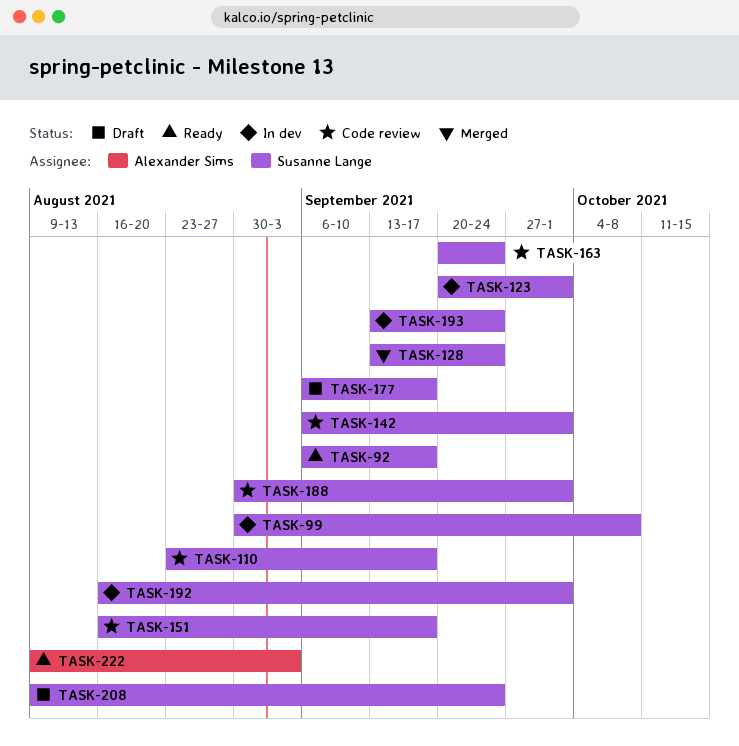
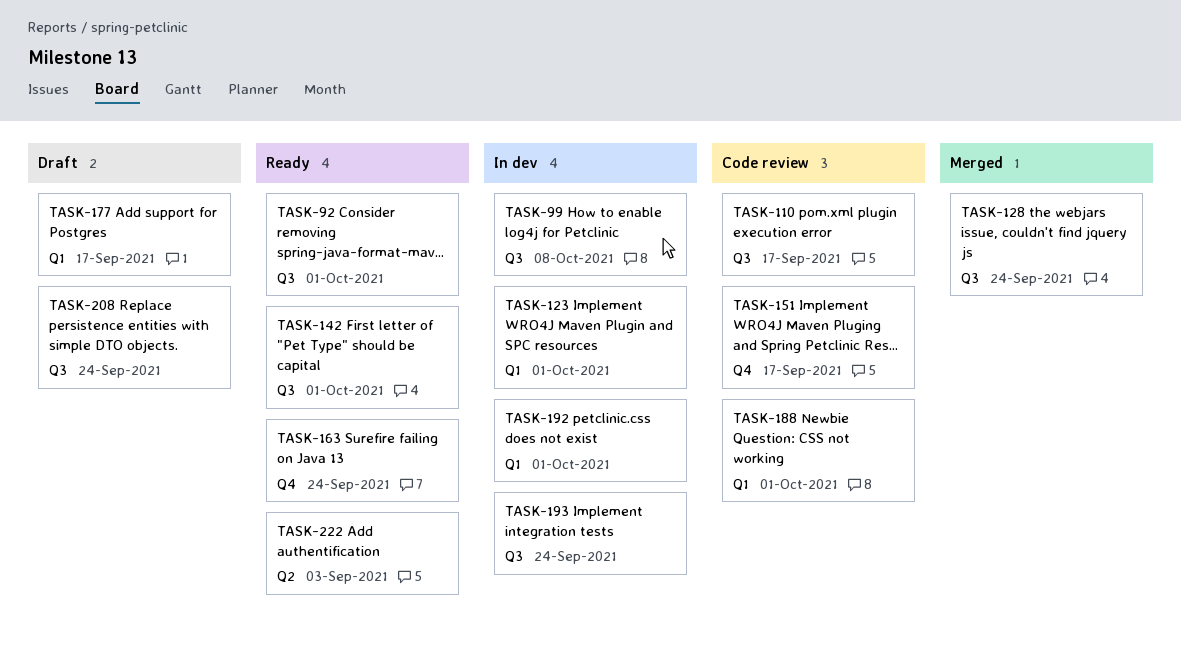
TASK-92, due: Sep 17 -> Oct 1
TASK-142, status: Code review -> Ready
TASK-163, status: Code review -> Ready

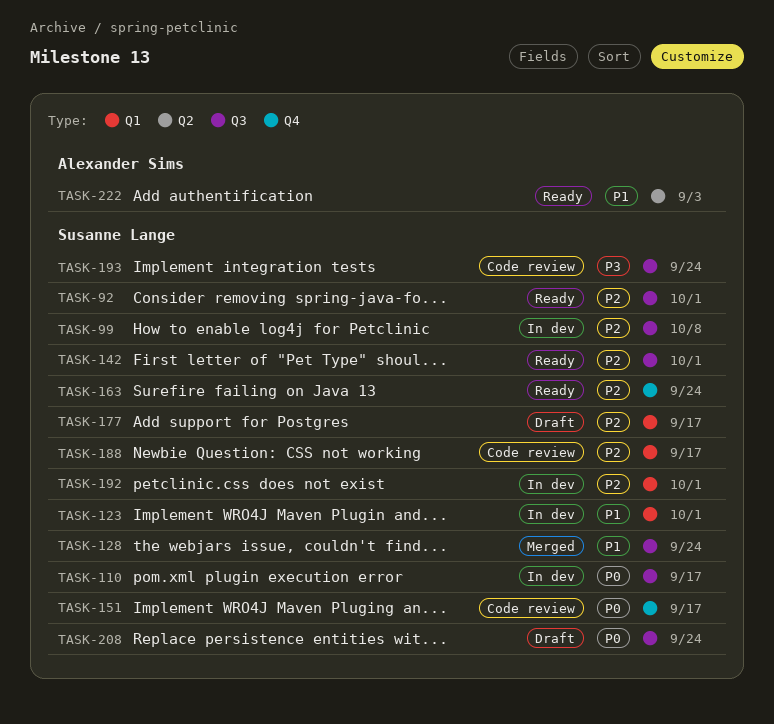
TASK-110, status: Code review -> In dev
TASK-188, due: Oct 1 -> Sep 17
TASK-193, status: In dev -> Code review

